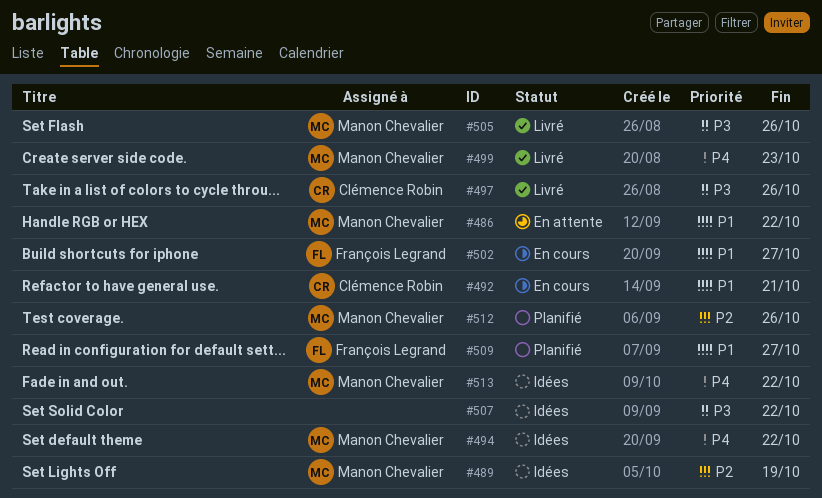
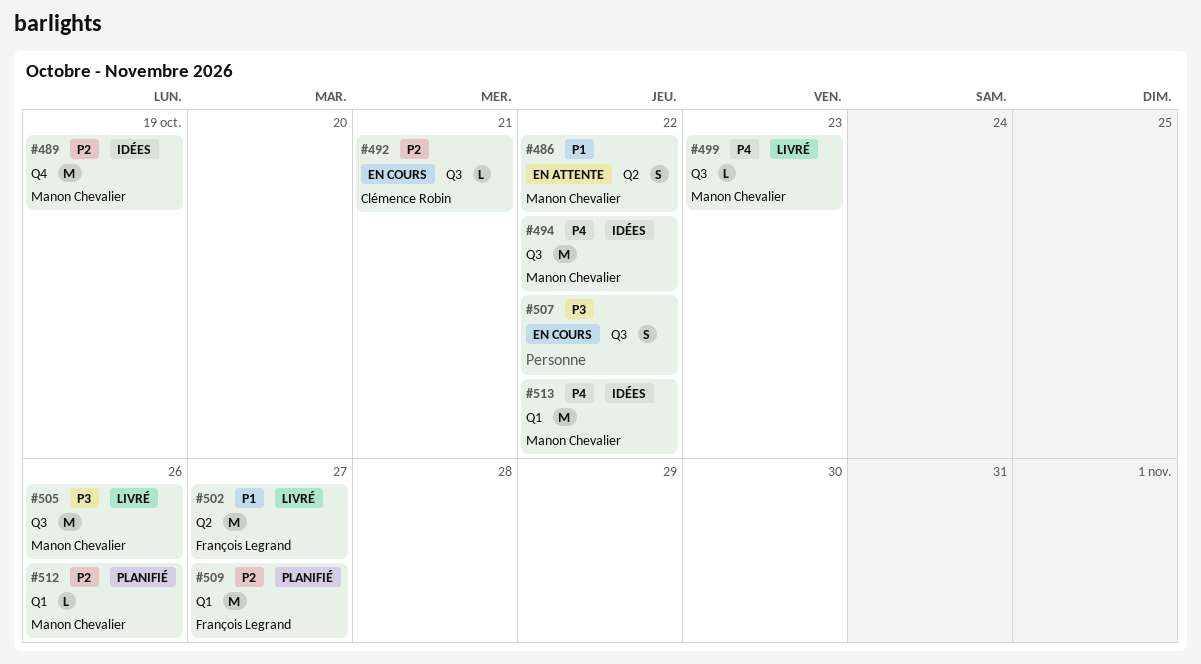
#492, priority: P1 -> P2
#497: present -> none
#502, status: En cours -> Livré
#507, status: Idées -> En cours
#509, priority: P1 -> P2

